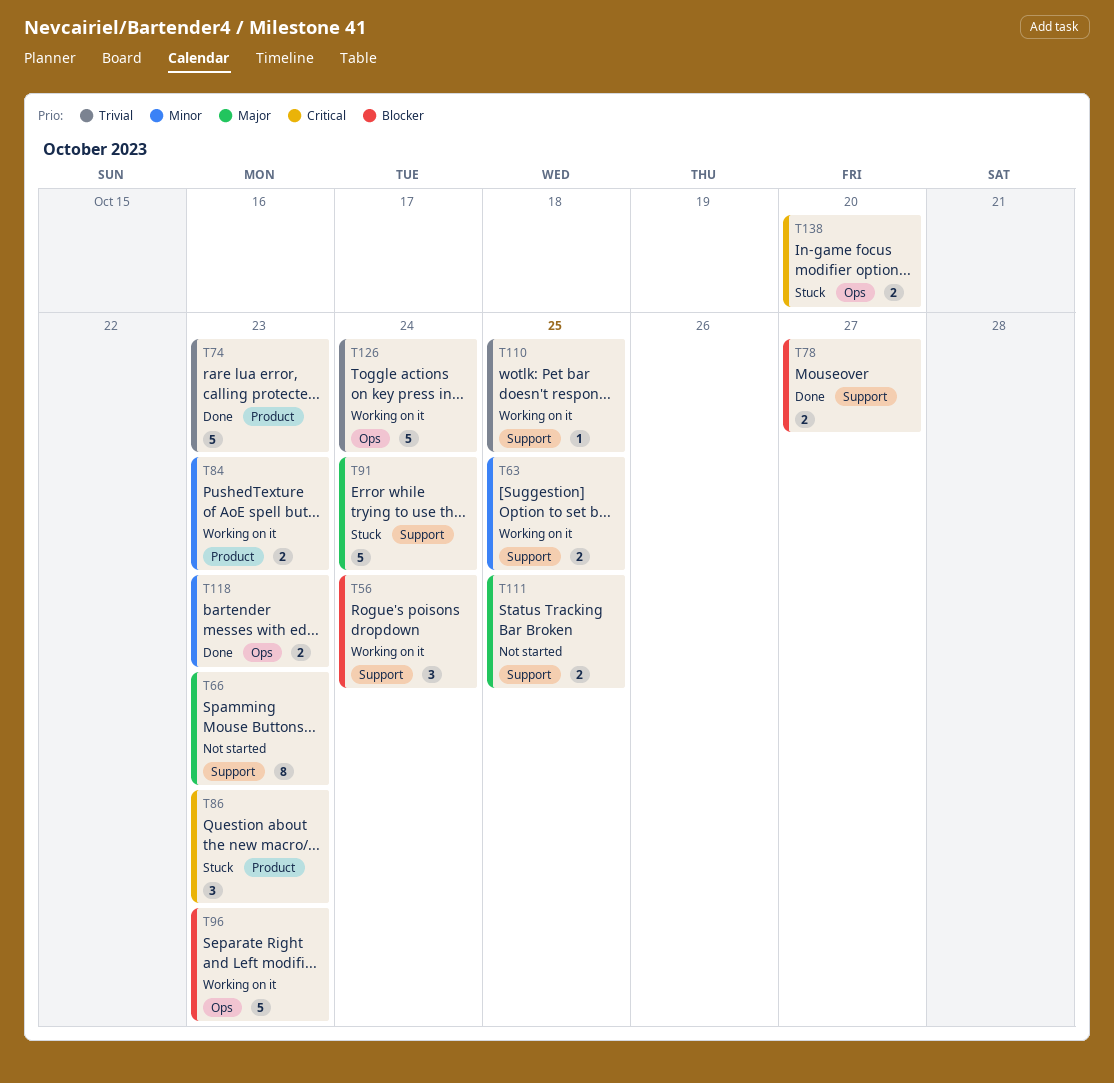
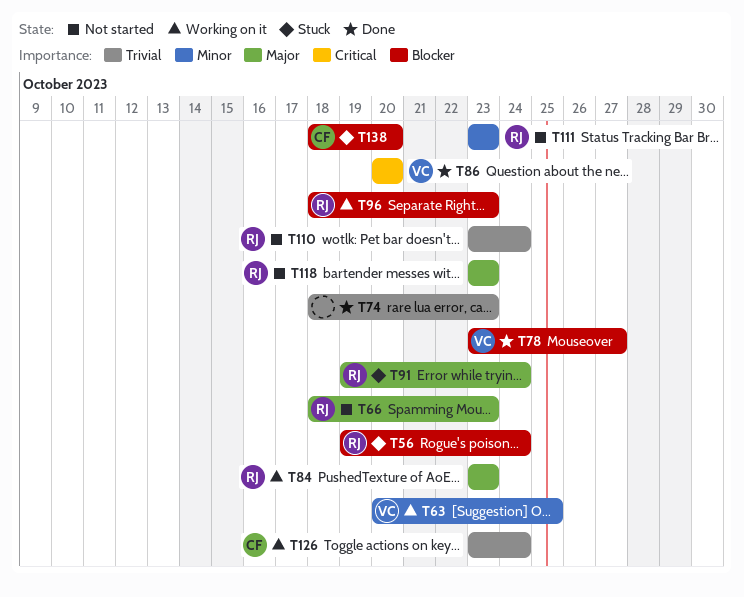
T56, status: Working on it -> Stuck
T84, priority: Minor -> Major
T86, status: Stuck -> Done
T86, due: Oct 23 -> Oct 20
T110, status: Working on it -> Not started
T110, due: Oct 25 -> Oct 24
T111, priority: Major -> Minor
T111, due: Oct 25 -> Oct 23
T118, status: Done -> Not started
T118, priority: Minor -> Major
T138, priority: Critical -> Blocker

